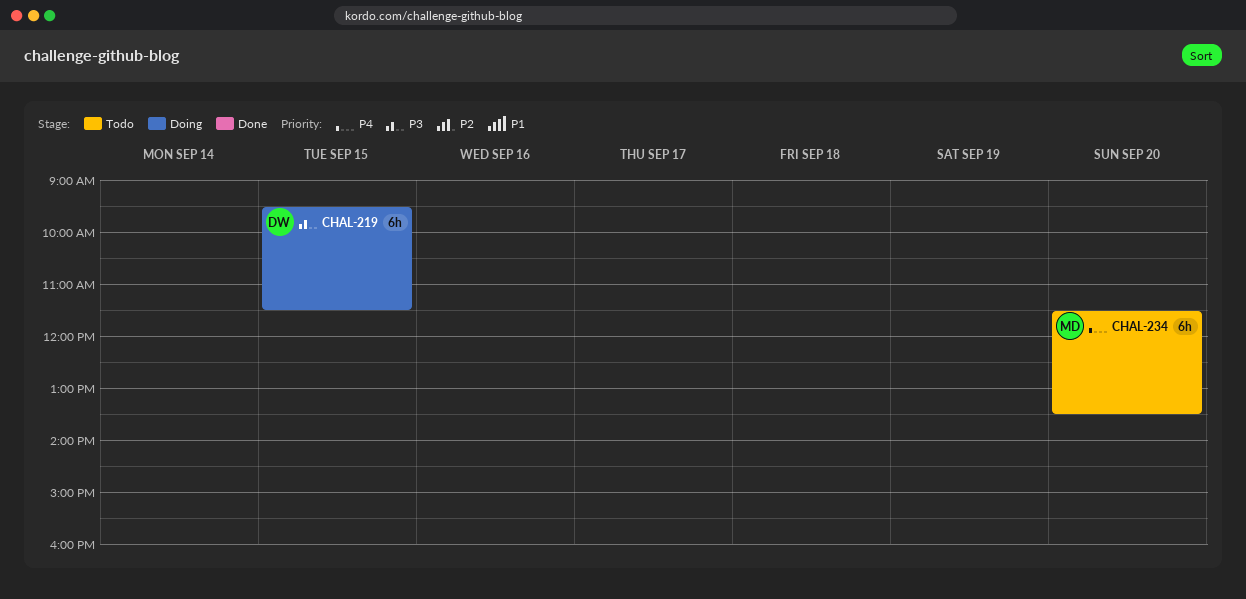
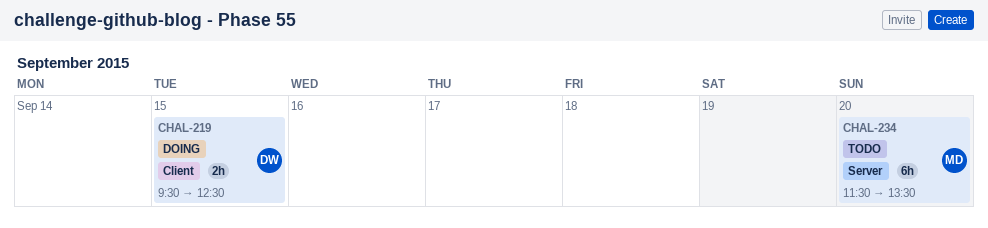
CHAL-219, estimate: 6h -> 2h
CHAL-219, ends: 11:30 -> 12:30

